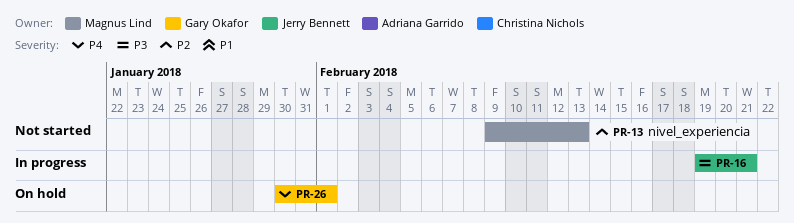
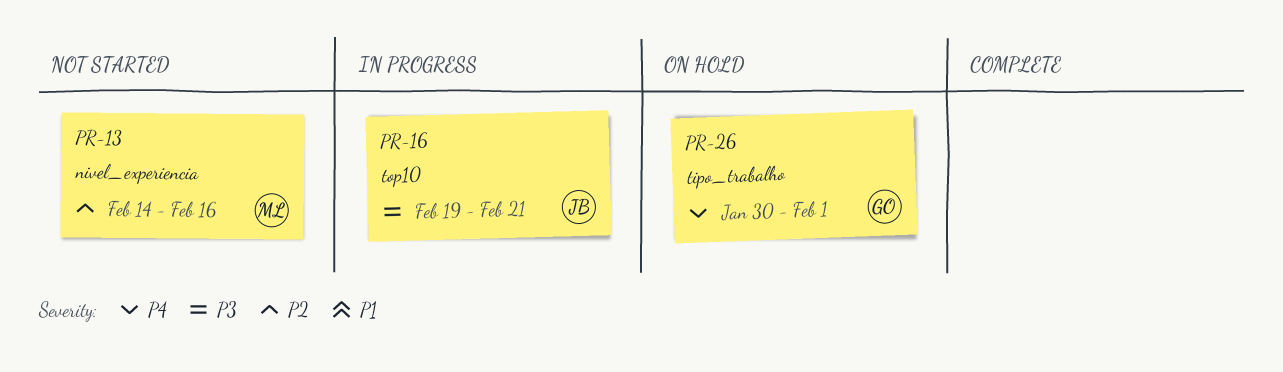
PR-13, start: Feb 9 -> Feb 14
PR-13, due: Feb 13 -> Feb 16

